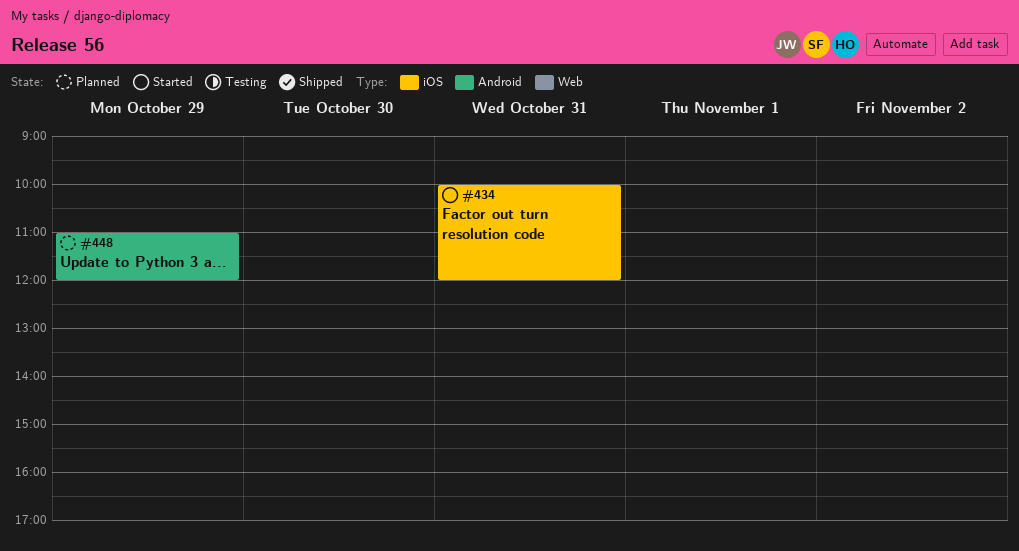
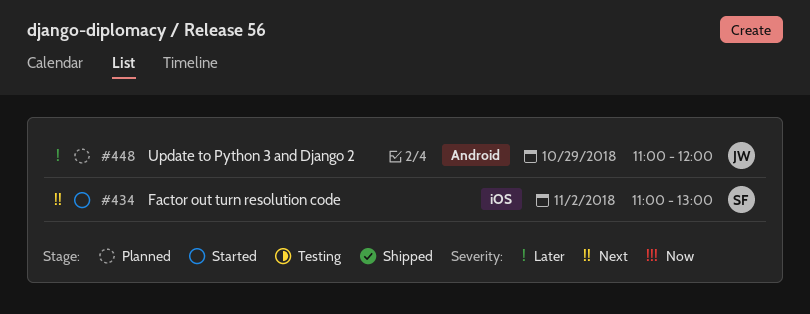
#434, day: Oct 31 -> Nov 2
#434, begins: 10:00 -> 11:00
#434, ends: 12:00 -> 13:00

